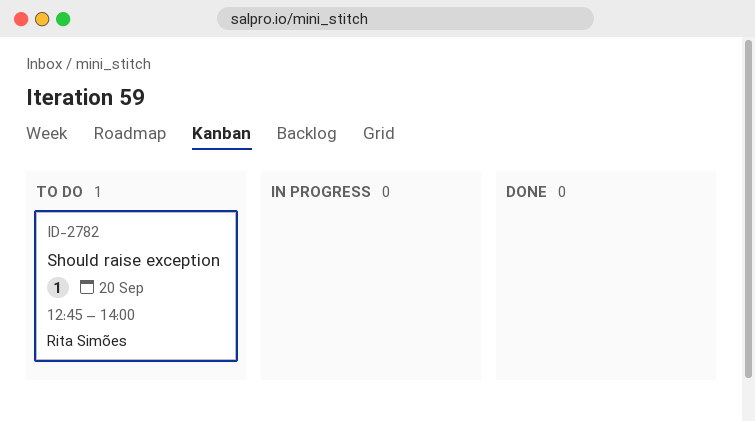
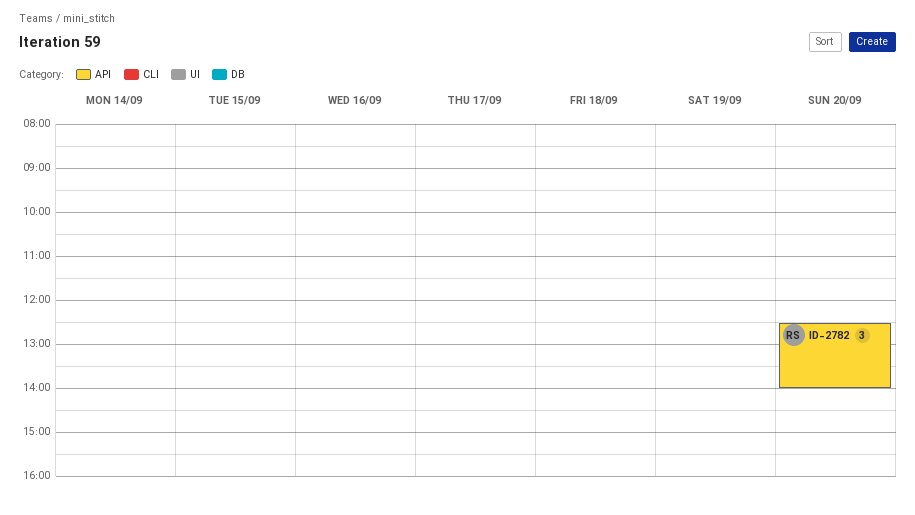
ID-2782, estimate: 1 -> 3
ID-2782, begins: 12:45 -> 12:30

